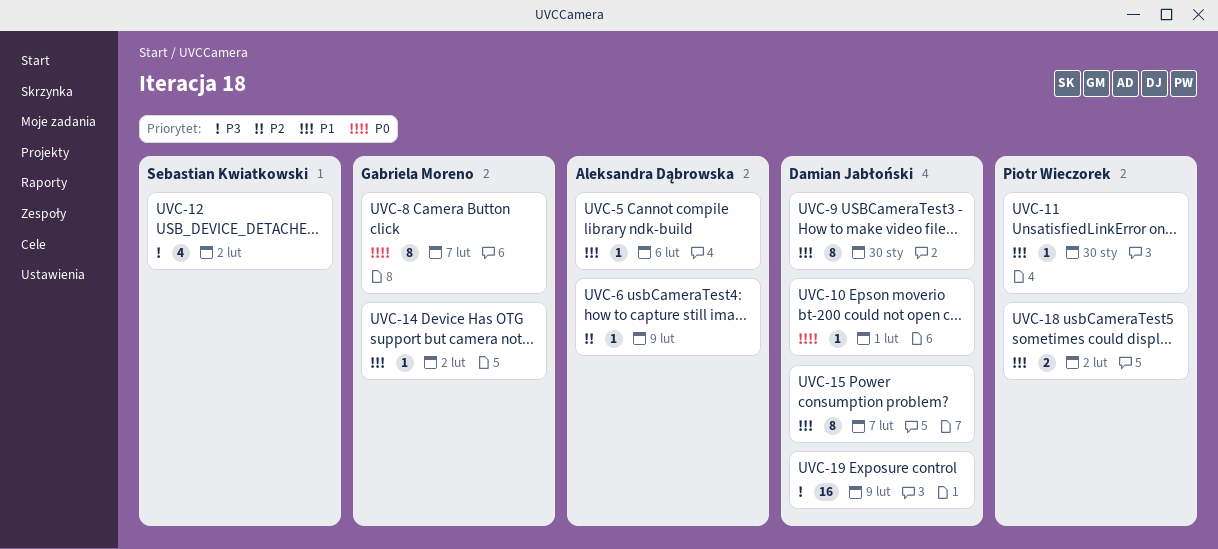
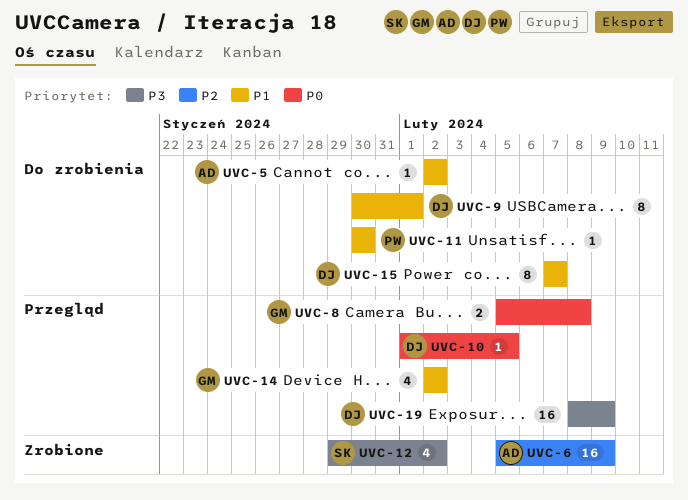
UVC-5, due: Feb 6 -> Feb 2
UVC-6, estimate: 1 -> 16
UVC-8, estimate: 8 -> 2
UVC-8, due: Feb 7 -> Feb 8
UVC-9, due: Jan 30 -> Feb 1
UVC-10, due: Feb 1 -> Feb 5
UVC-14, estimate: 1 -> 4
UVC-18: present -> none

